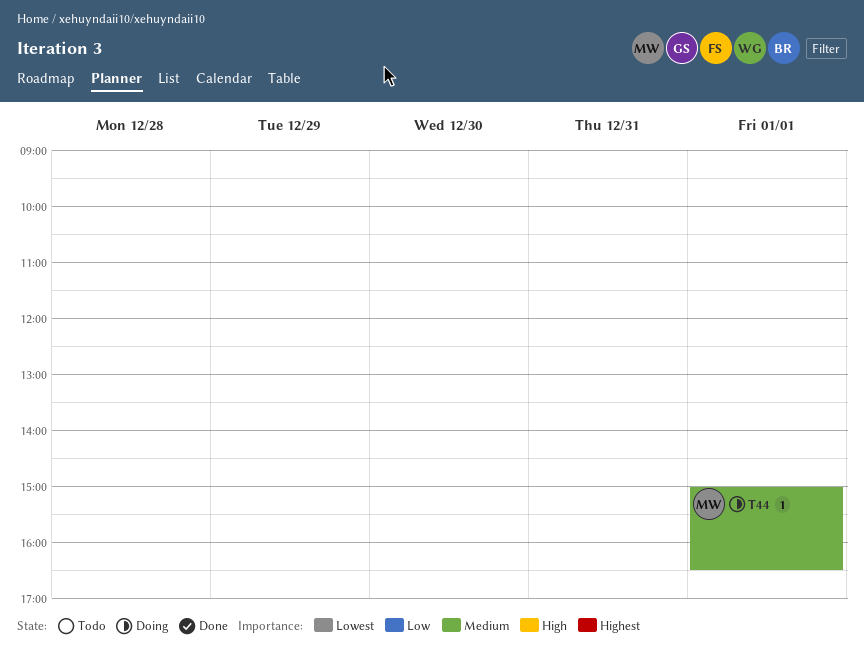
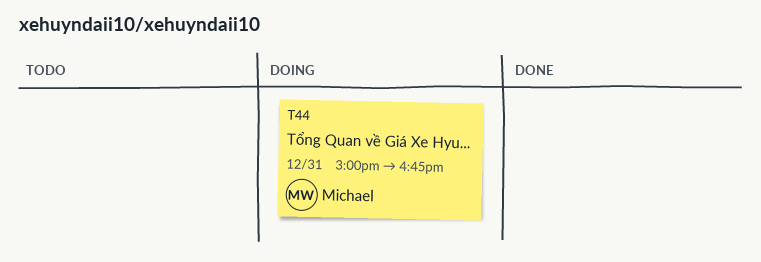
T44, day: Jan 1 -> Dec 31
T44, ends: 16:30 -> 16:45

